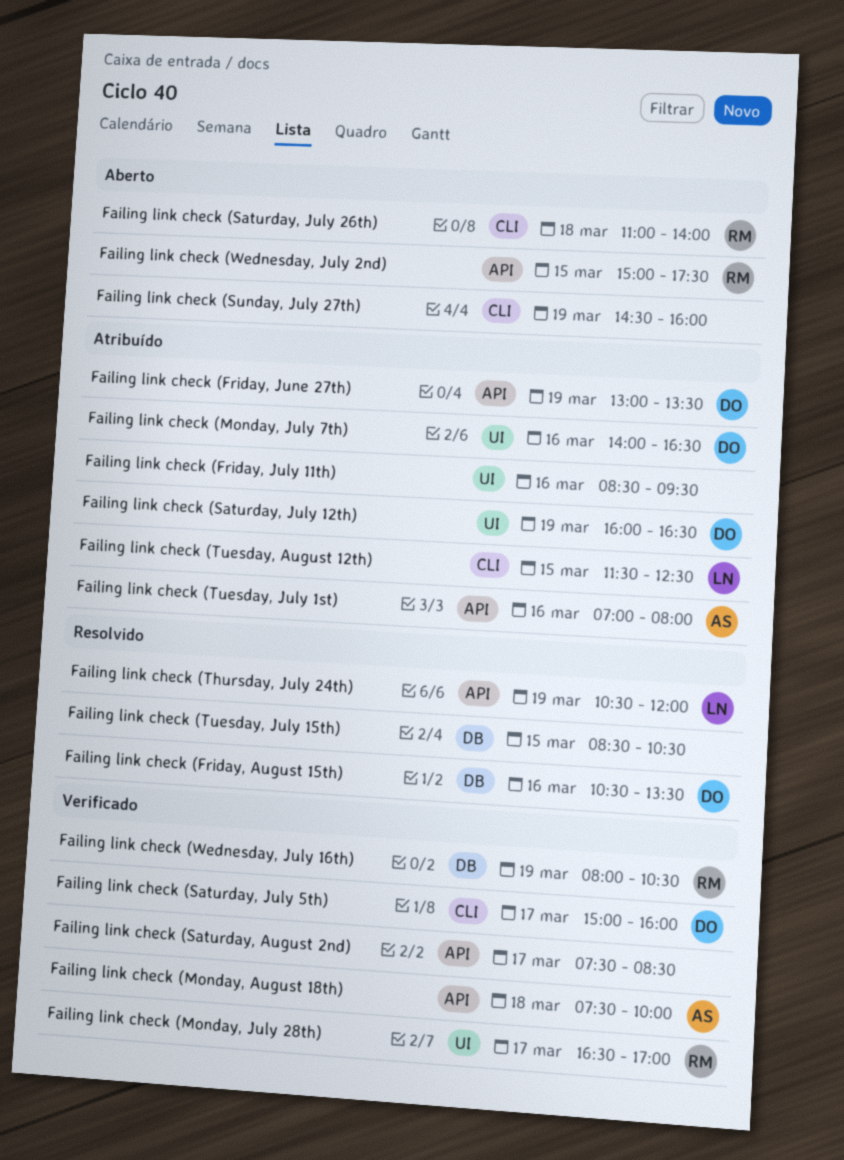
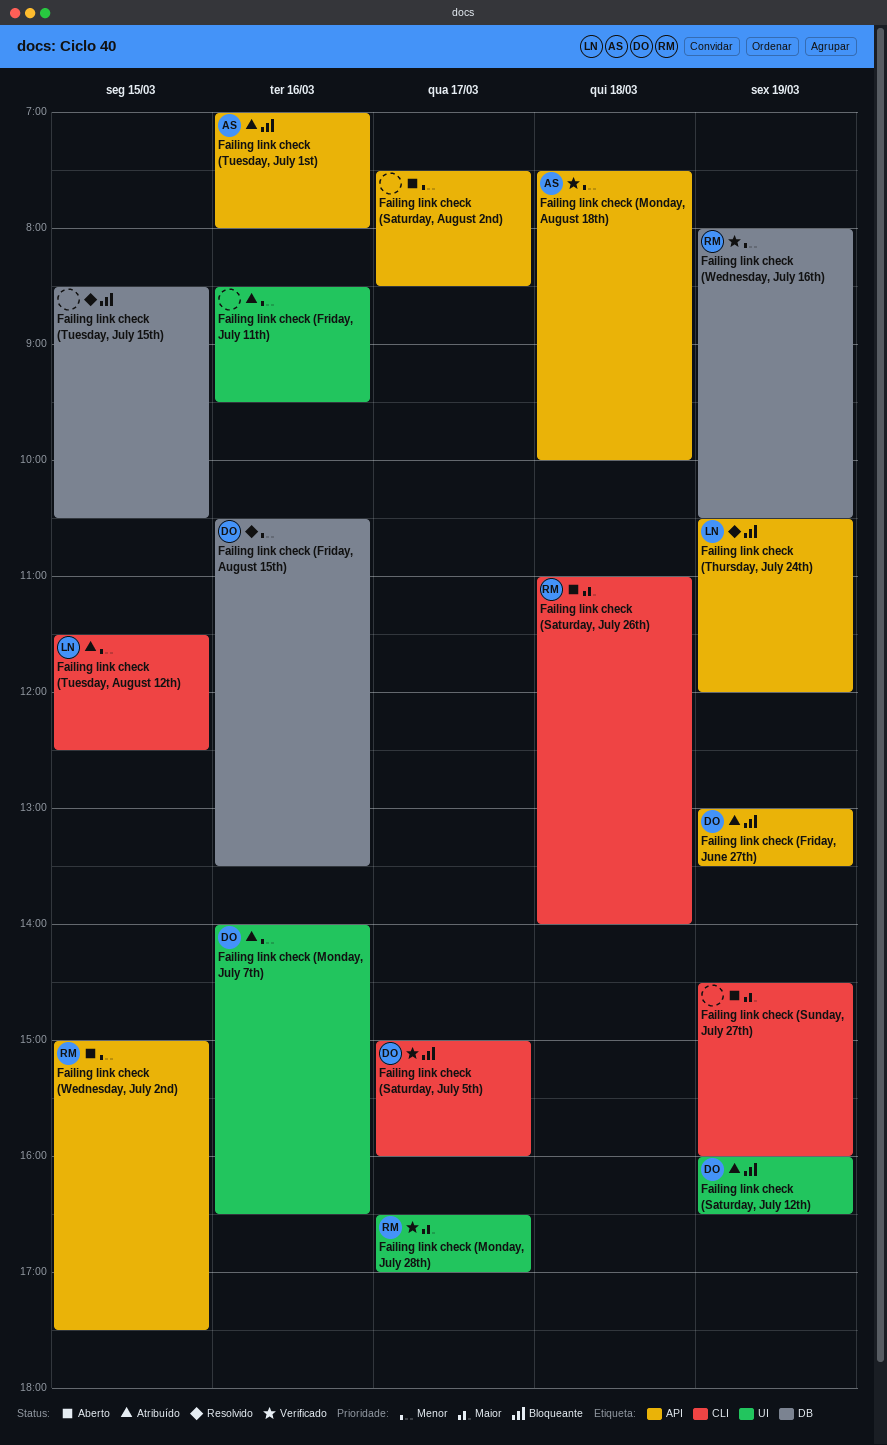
Failing link check (Saturday, August 2nd), status: Verificado -> Aberto

